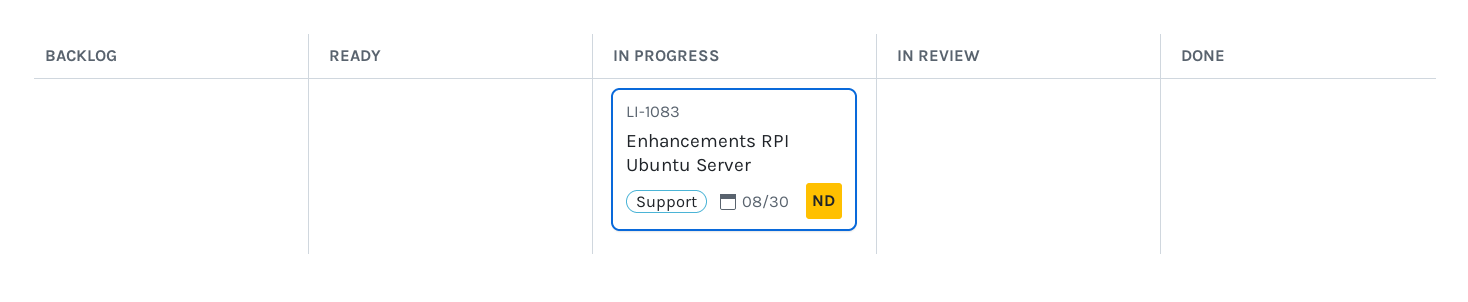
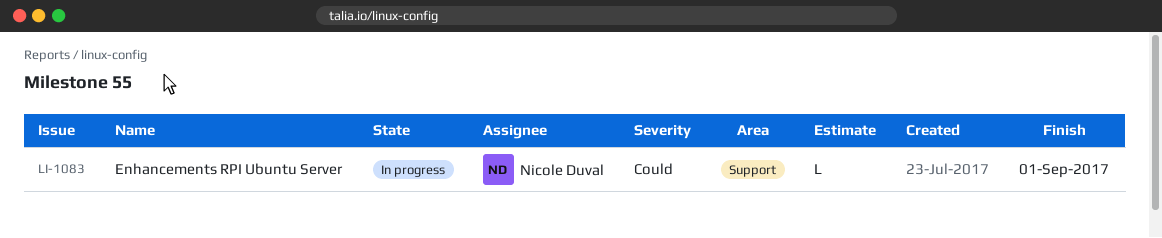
LI-1083, due: Aug 30 -> Sep 1

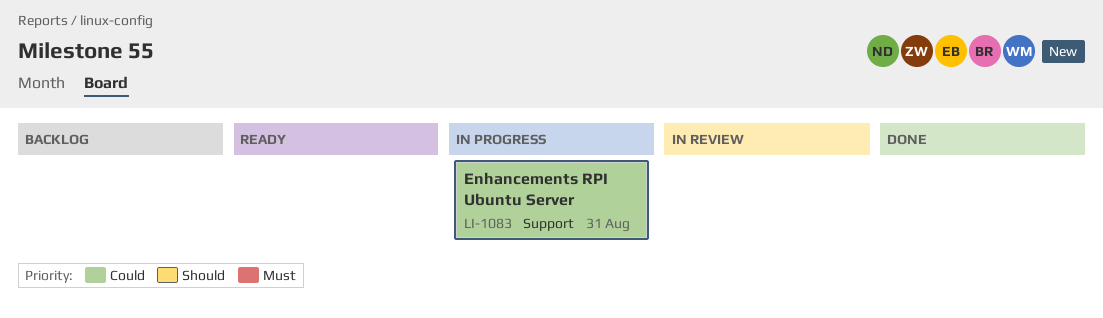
LI-1083, due: Sep 1 -> Aug 31

